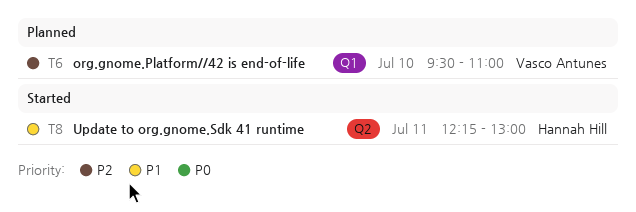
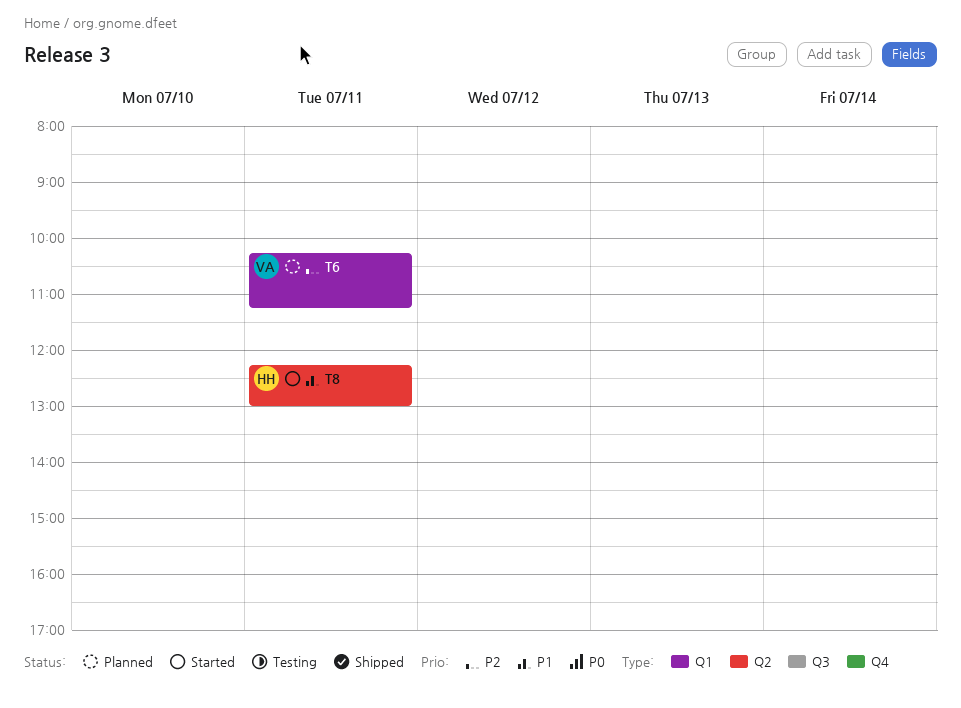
T6, day: Jul 10 -> Jul 11
T6, begins: 09:30 -> 10:15
T6, ends: 11:00 -> 11:15

